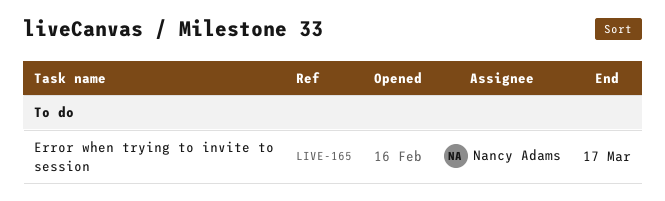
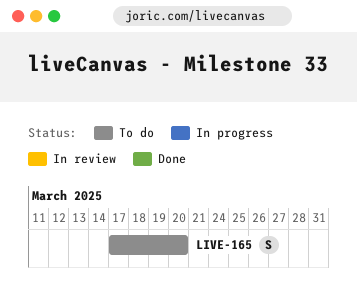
LIVE-165, due: Mar 17 -> Mar 20

